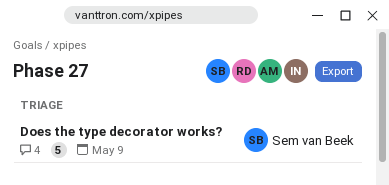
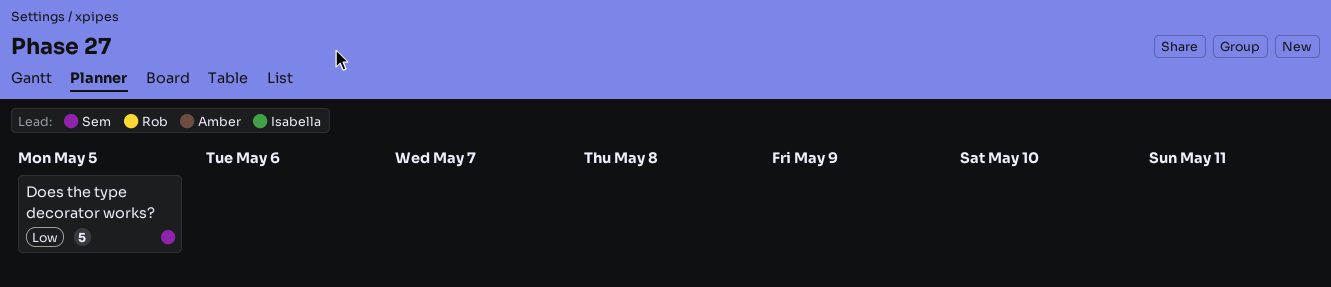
Does the type decorator works?, due: May 9 -> May 5

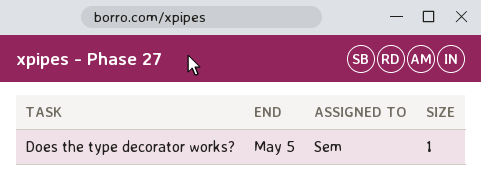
Does the type decorator works?, estimate: 5 -> 1

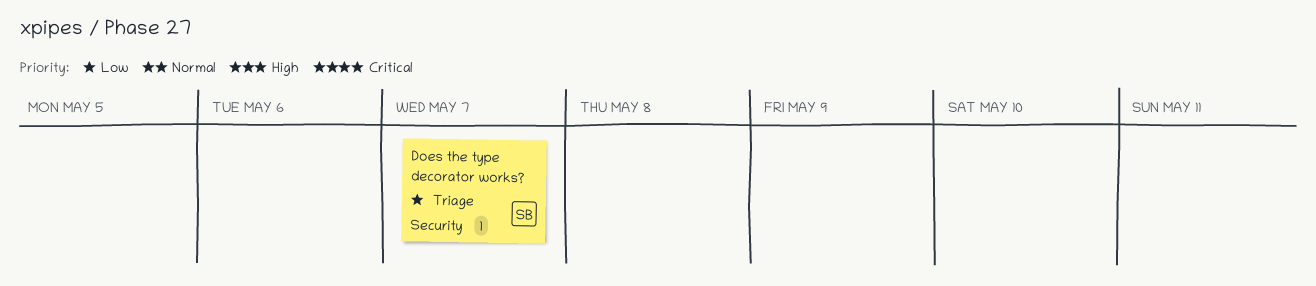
Does the type decorator works?, due: May 5 -> May 7

